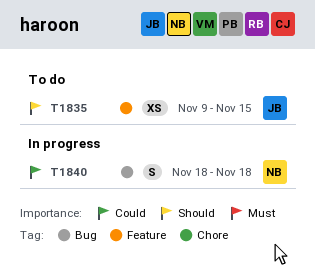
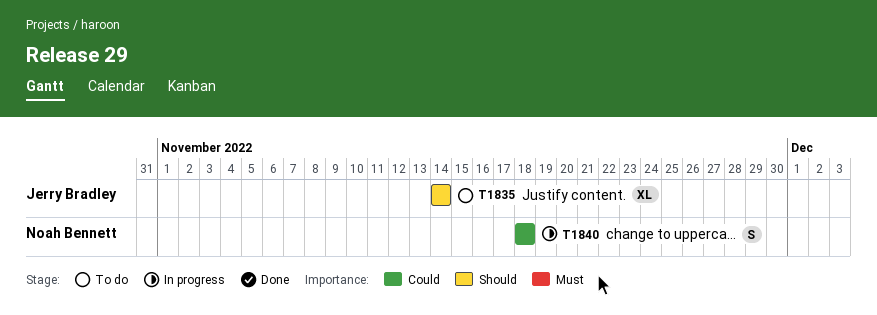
T1835, estimate: XS -> XL
T1835, start: Nov 9 -> Nov 14
T1835, due: Nov 15 -> Nov 14

